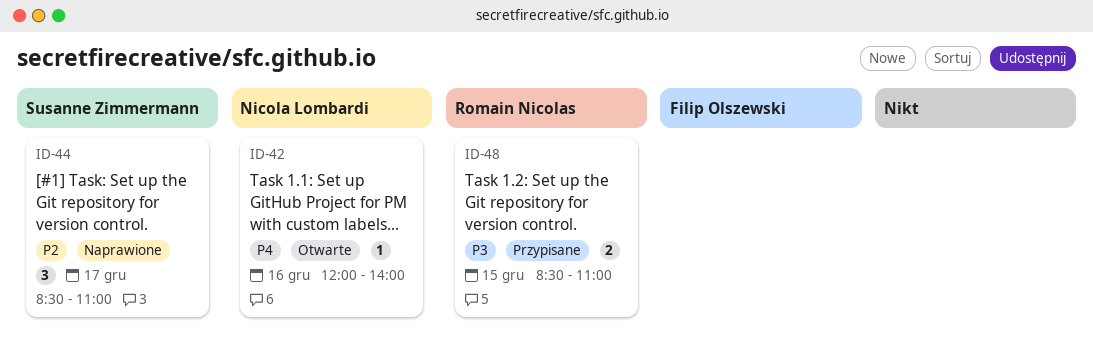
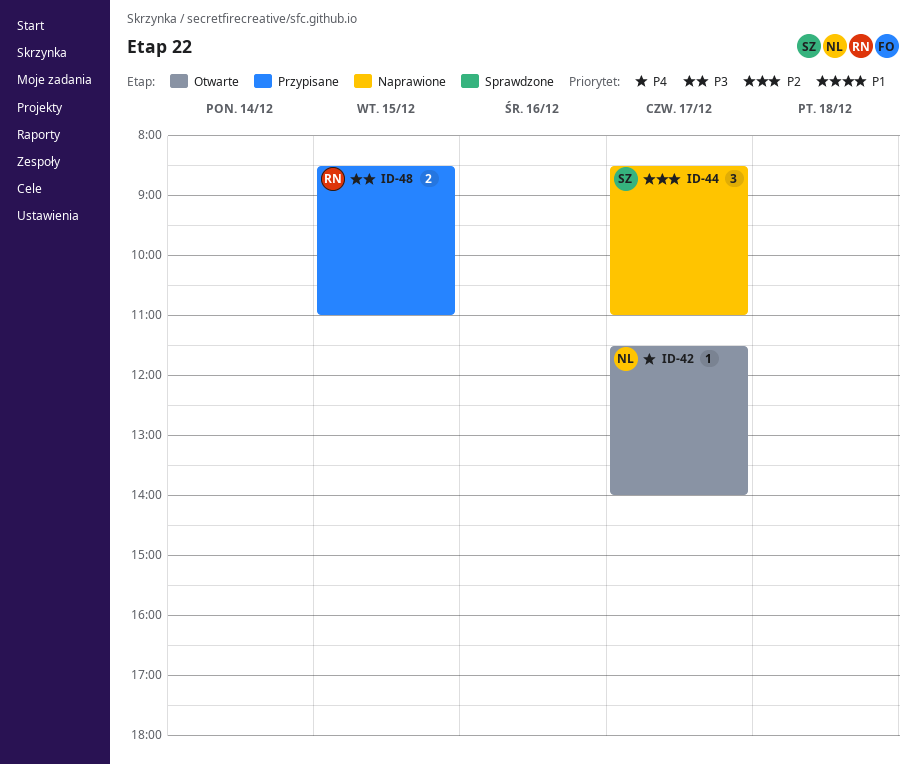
ID-42, day: Dec 16 -> Dec 17
ID-42, begins: 12:00 -> 11:30

